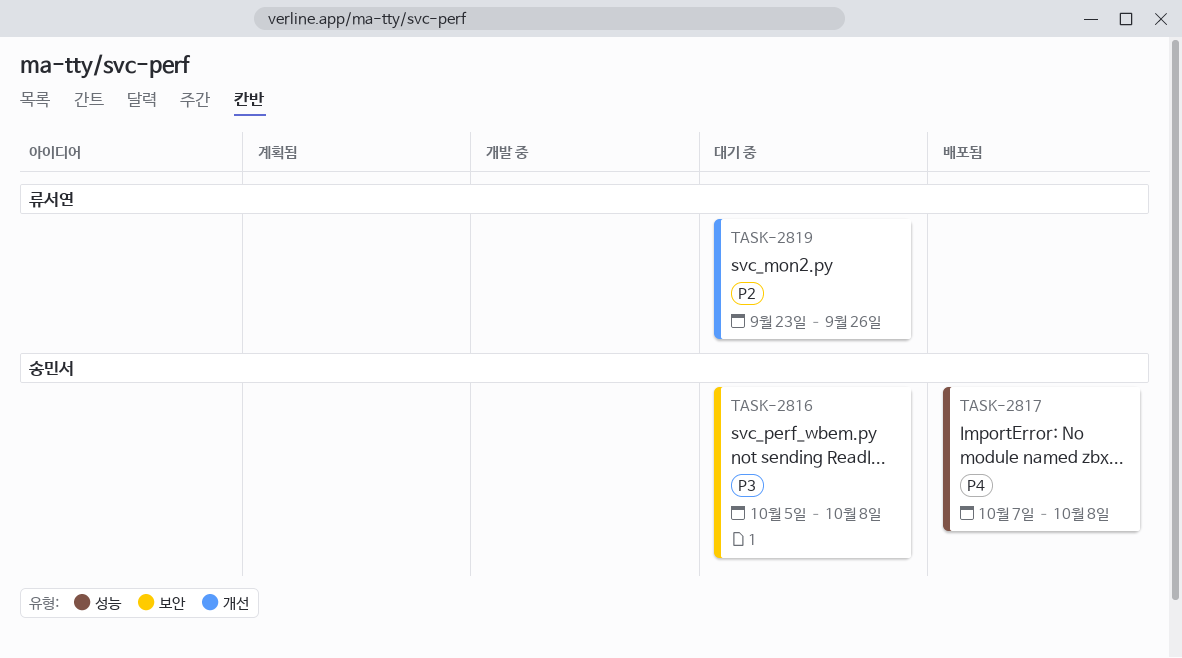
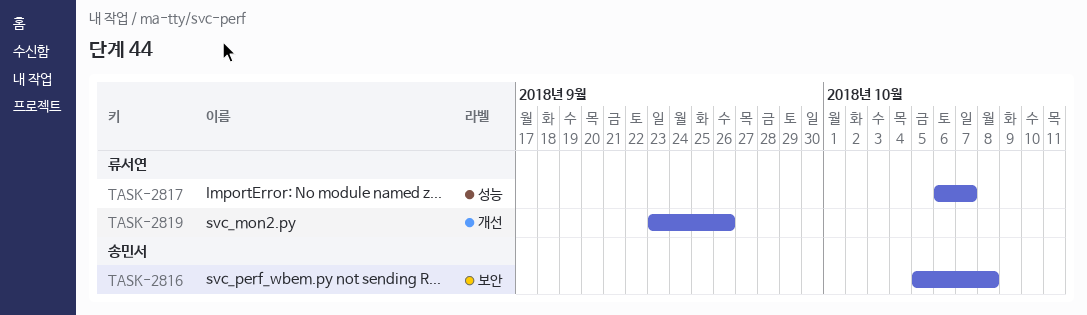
TASK-2817, owner: 송민서 -> 류서연
TASK-2817, start: Oct 7 -> Oct 6
TASK-2817, due: Oct 8 -> Oct 7

